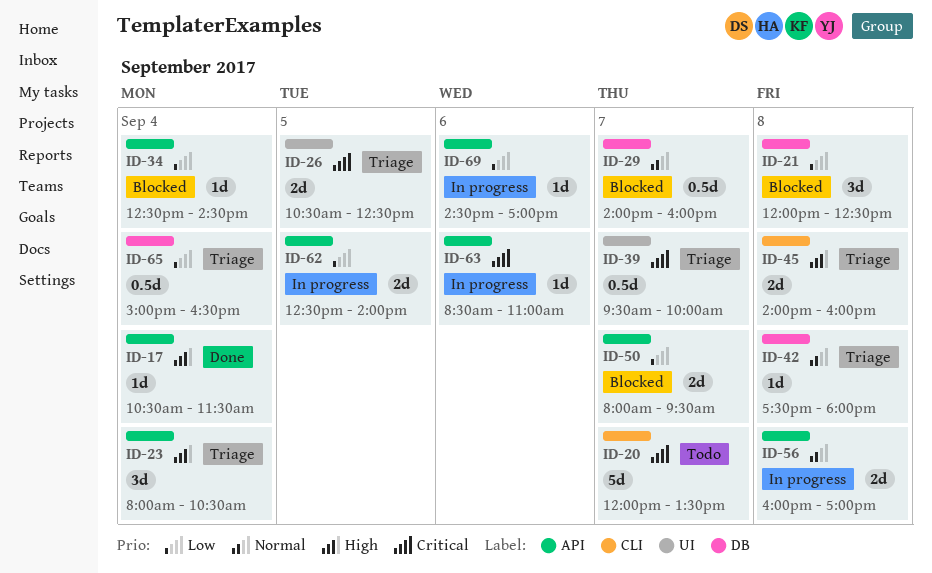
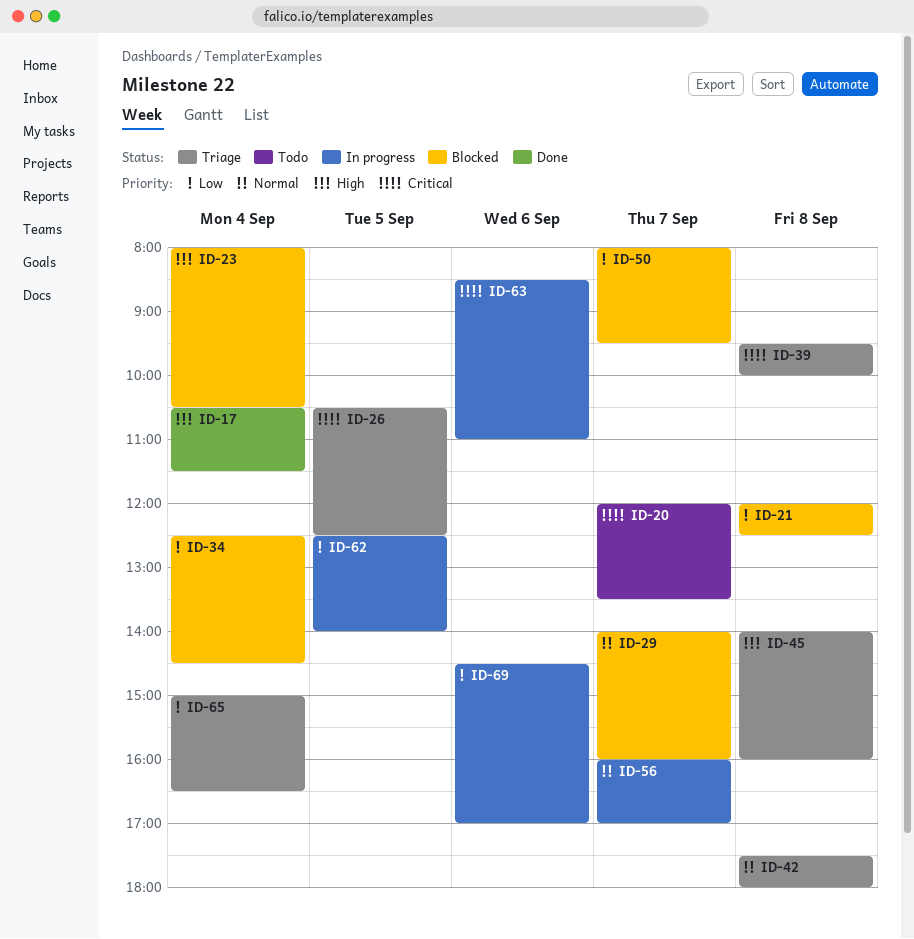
ID-23, status: Triage -> Blocked
ID-39, day: Sep 7 -> Sep 8
ID-56, day: Sep 8 -> Sep 7

